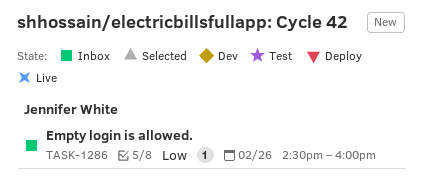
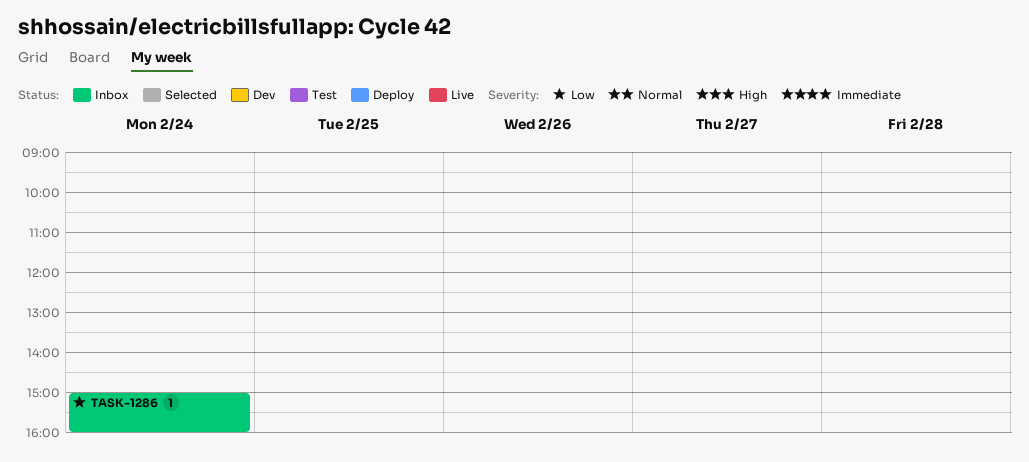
TASK-1286, day: Feb 26 -> Feb 24
TASK-1286, begins: 14:30 -> 15:00

